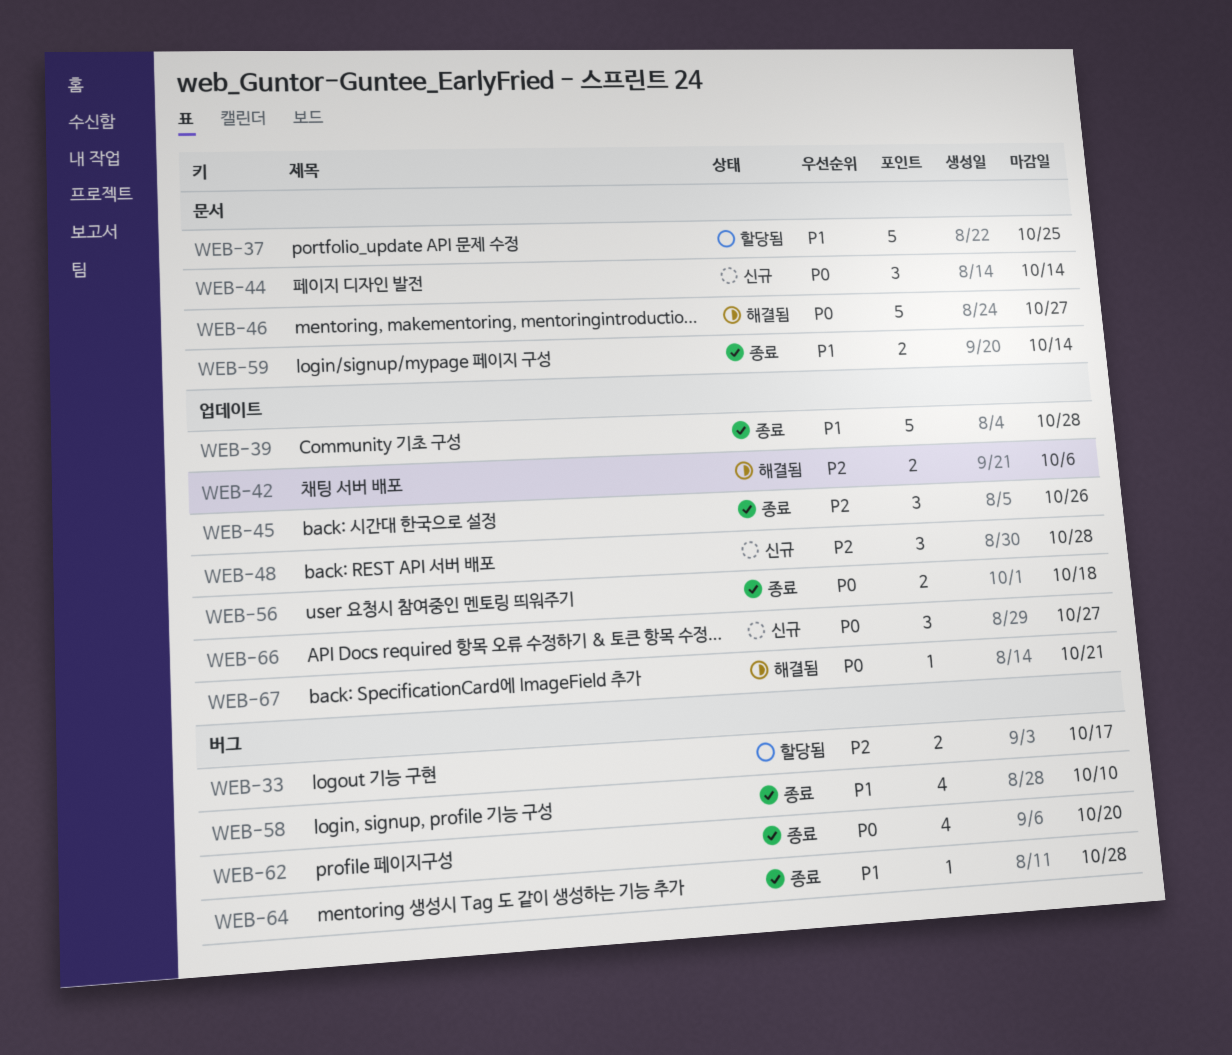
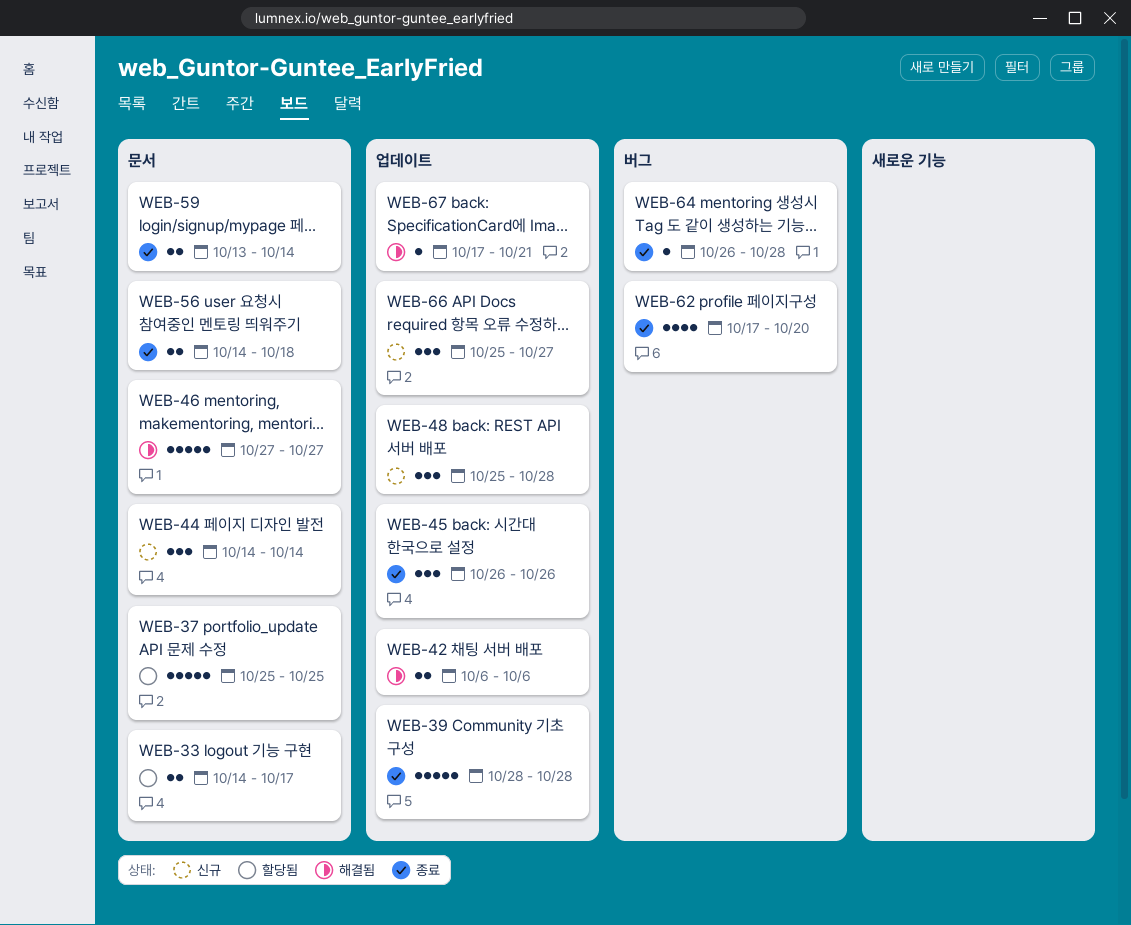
WEB-33, label: 버그 -> 문서
WEB-56, label: 업데이트 -> 문서
WEB-58: present -> none

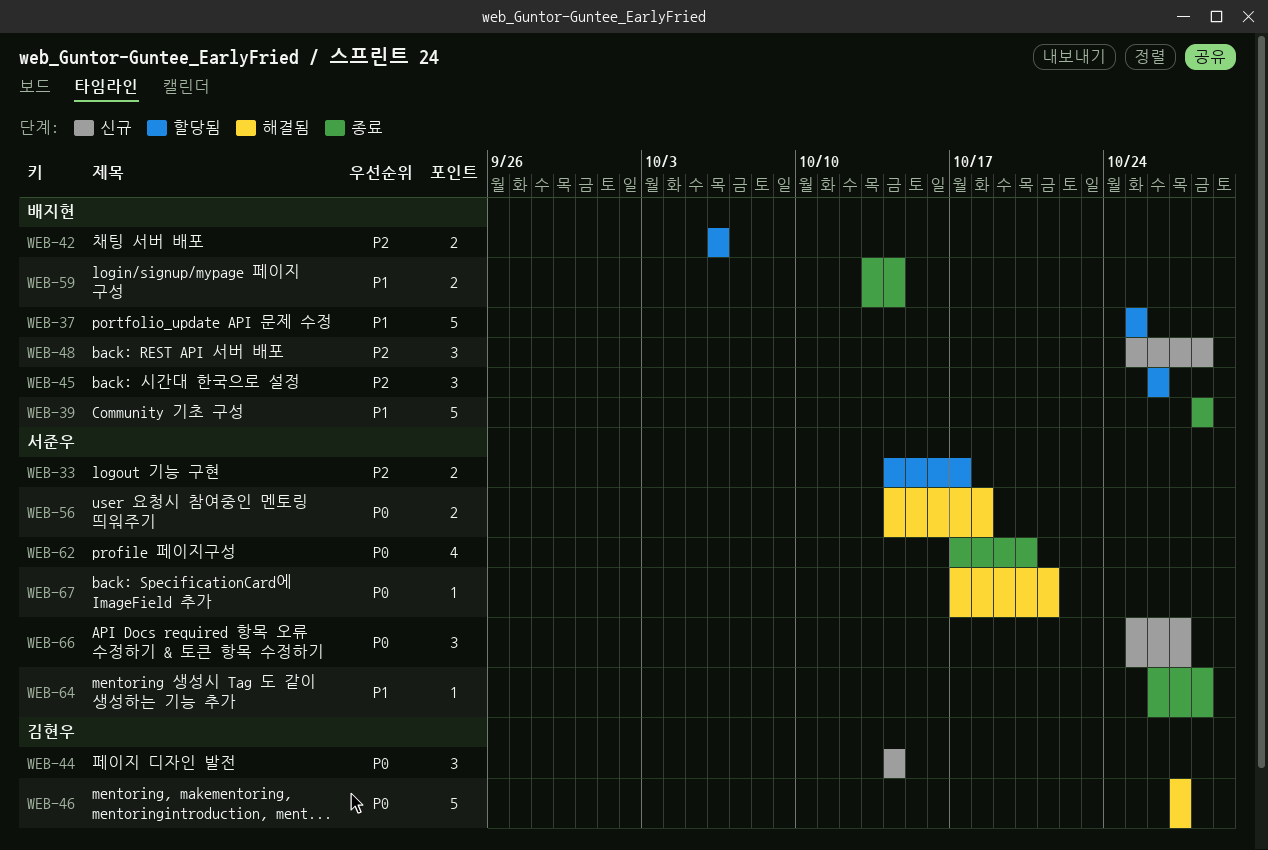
WEB-42, status: 해결됨 -> 할당됨
WEB-45, status: 종료 -> 할당됨
WEB-56, status: 종료 -> 해결됨

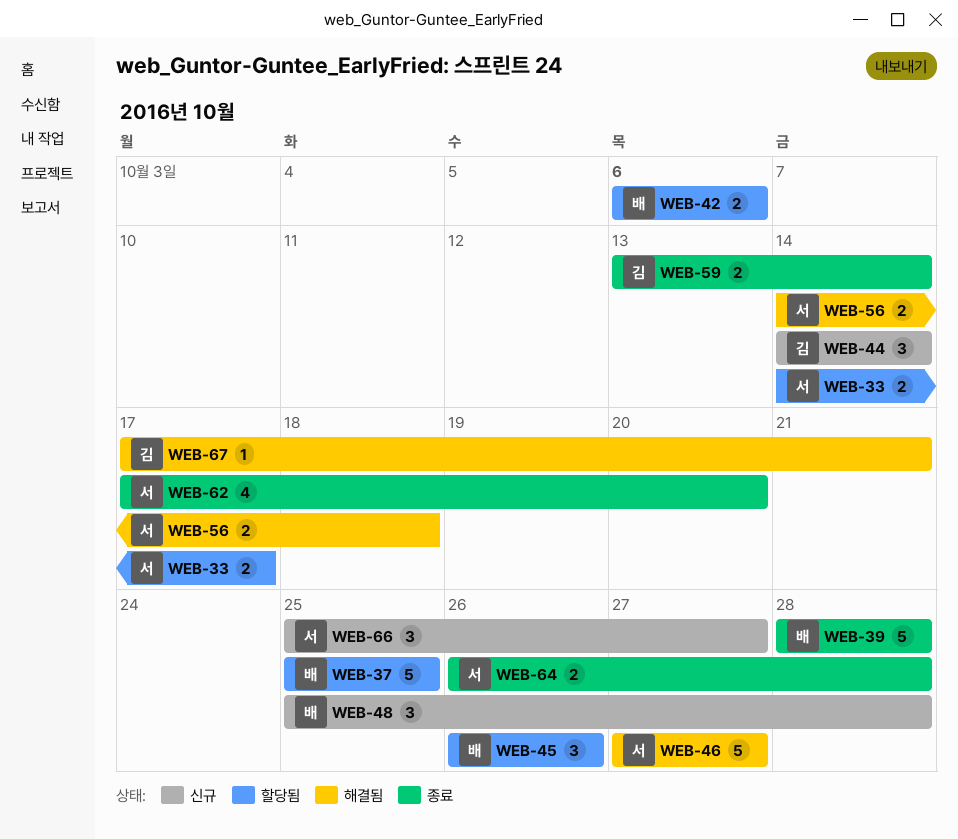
WEB-46, owner: 김현우 -> 서준우
WEB-59, owner: 배지현 -> 김현우
WEB-64, estimate: 1 -> 2
WEB-67, owner: 서준우 -> 김현우

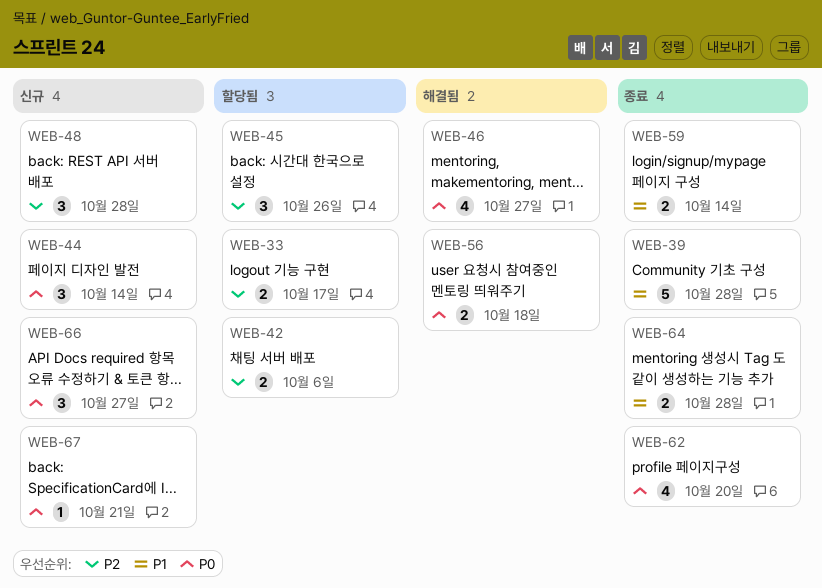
WEB-37: present -> none
WEB-46, estimate: 5 -> 4
WEB-67, status: 해결됨 -> 신규

